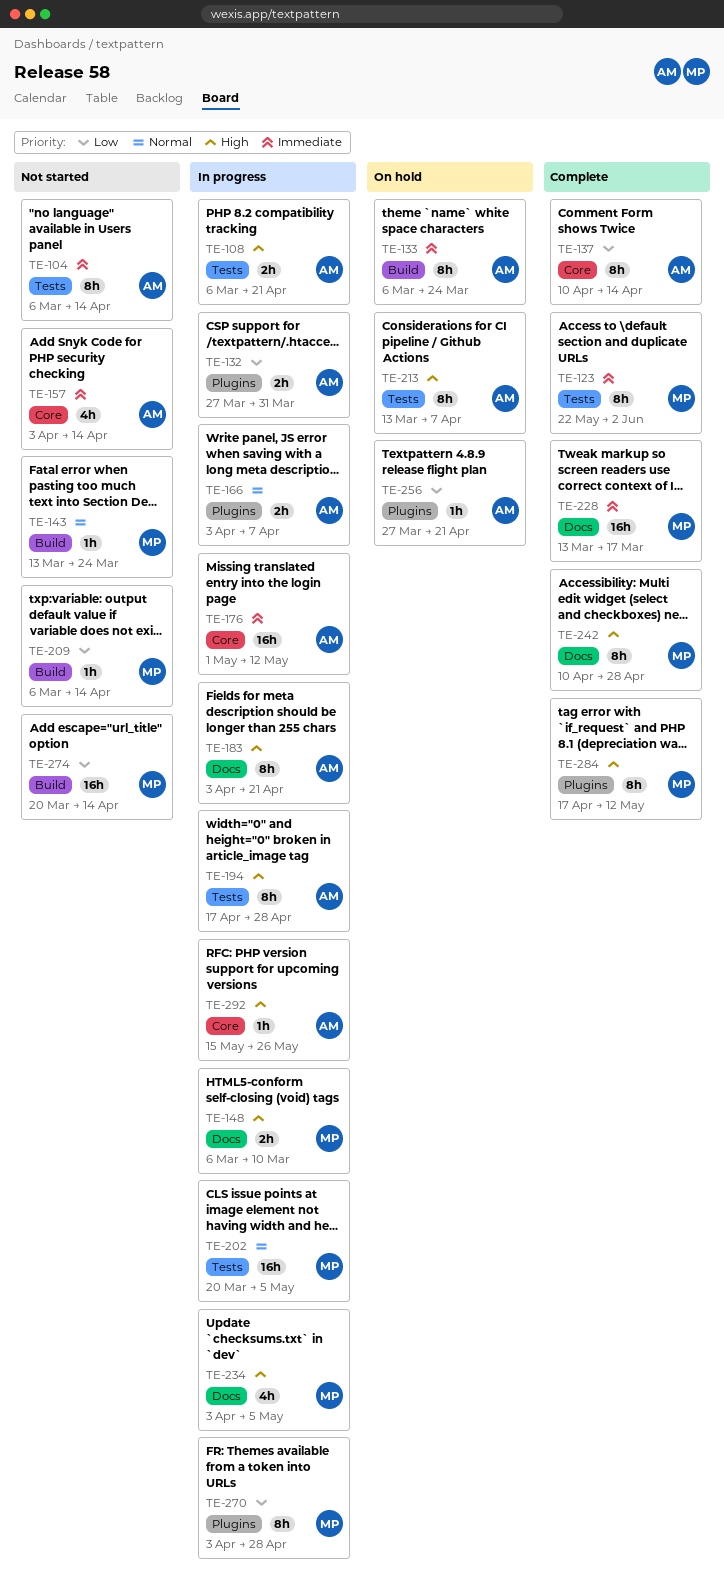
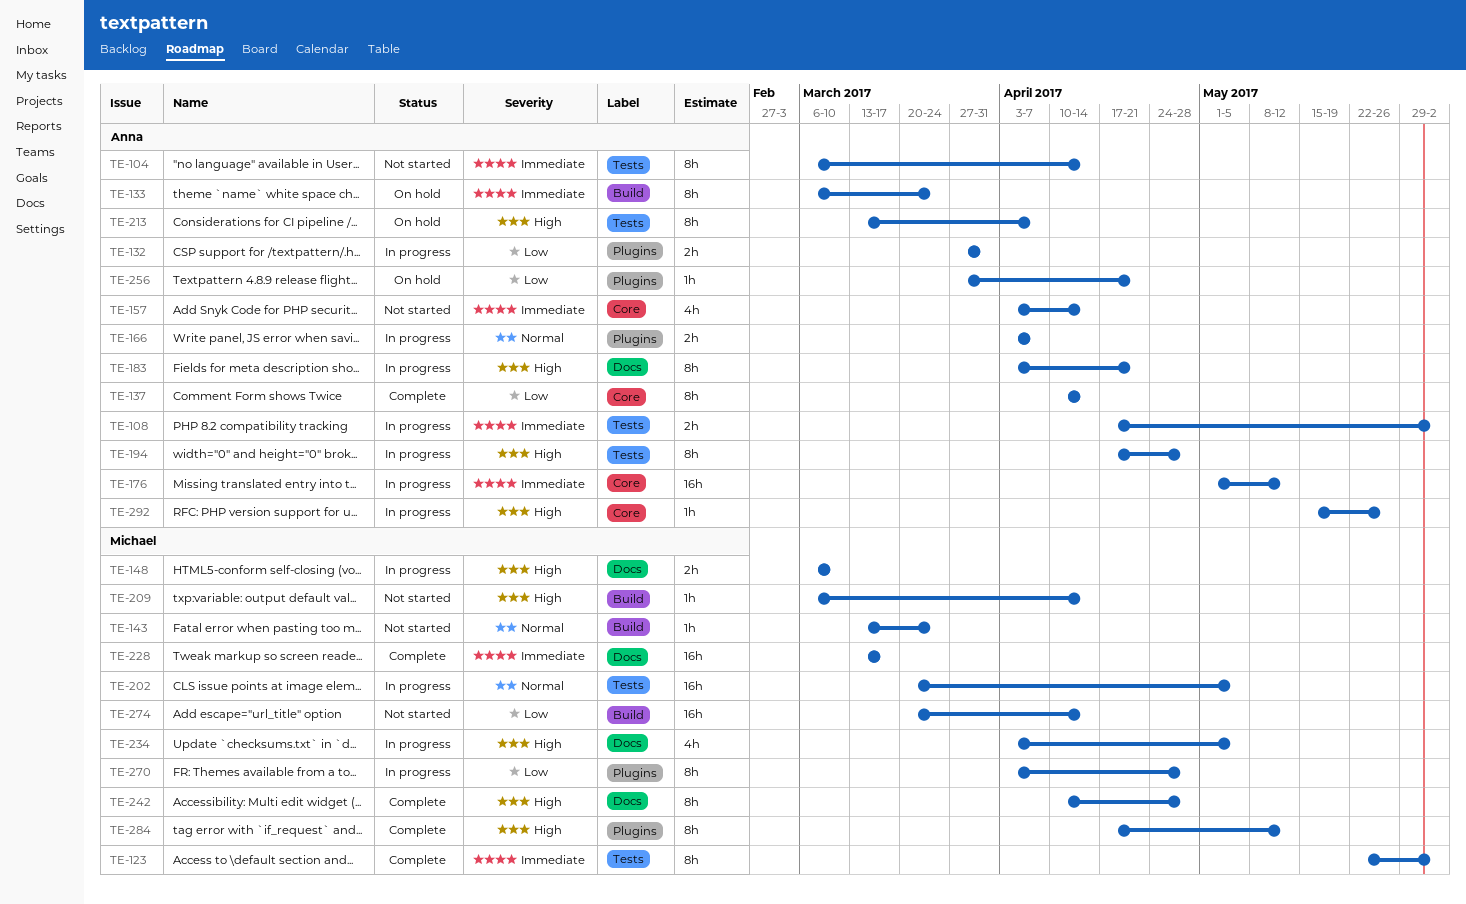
TE-108, priority: High -> Immediate
TE-108, start: Mar 6 -> Apr 17
TE-108, due: Apr 21 -> Jun 2
TE-209, priority: Low -> High

